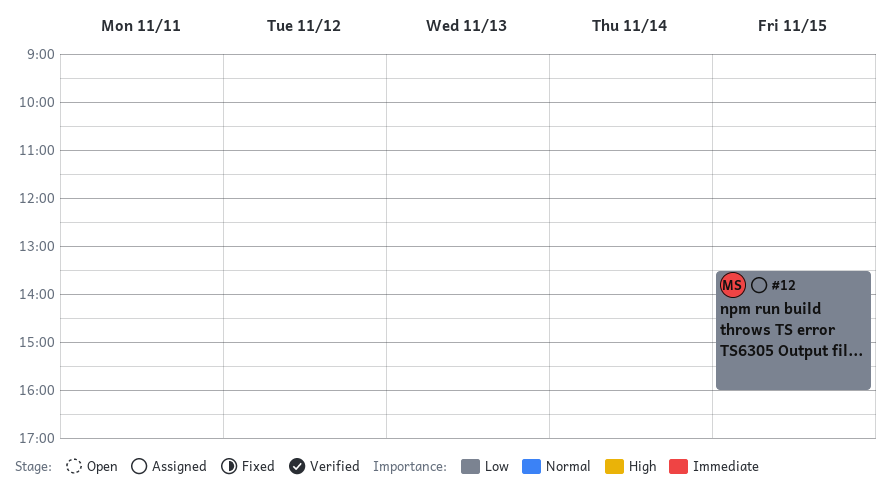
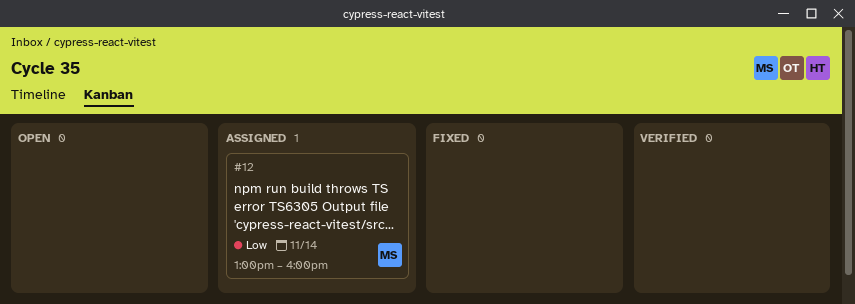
#12, day: Nov 15 -> Nov 14
#12, begins: 13:30 -> 13:00

